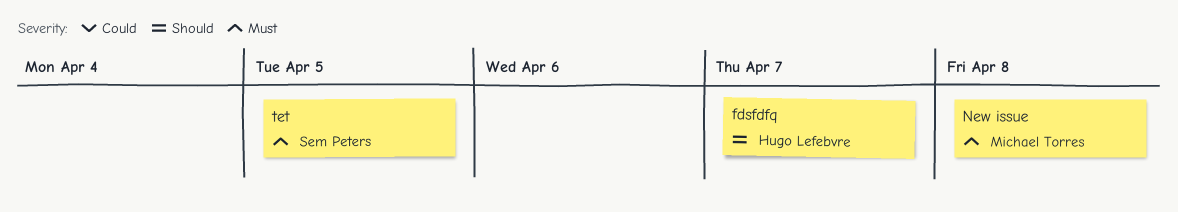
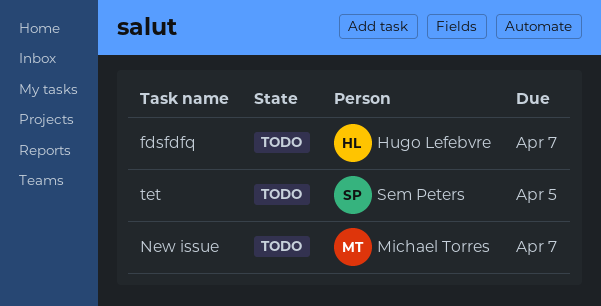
New issue, due: Apr 8 -> Apr 7

